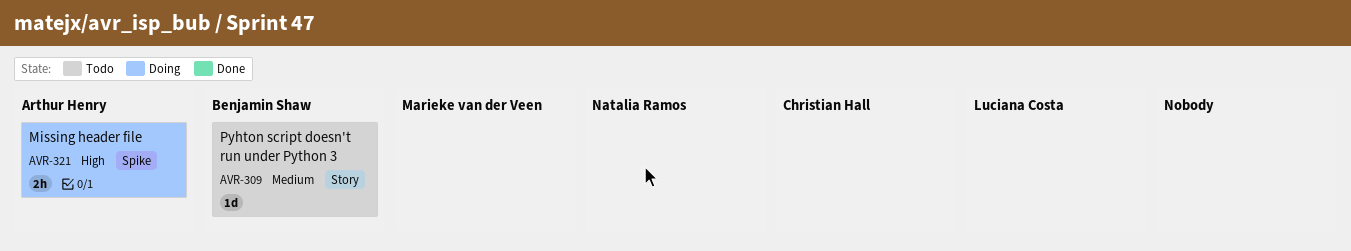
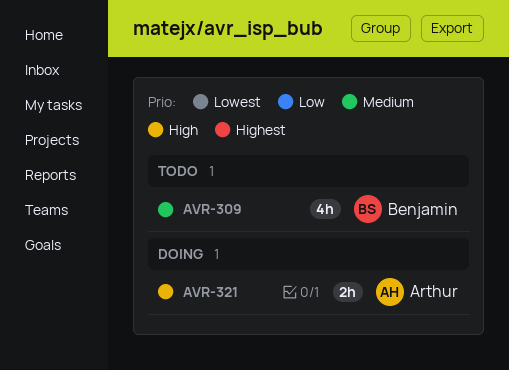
AVR-309, estimate: 1d -> 4h

